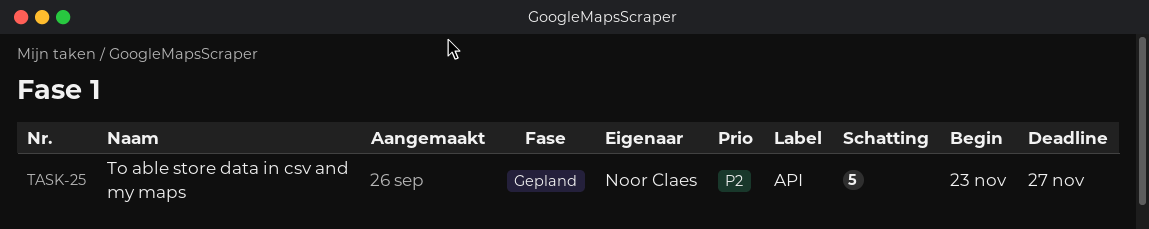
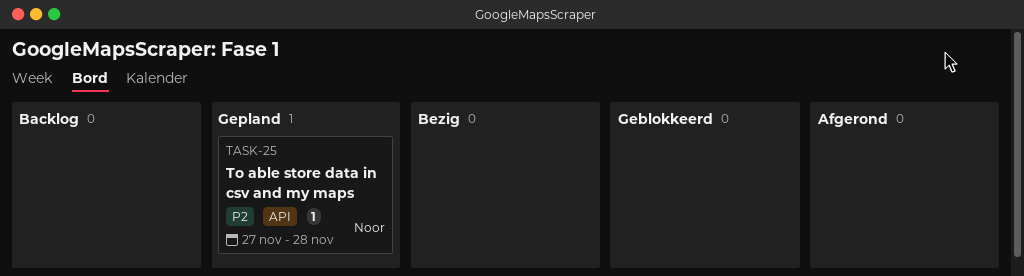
TASK-25, estimate: 5 -> 1
TASK-25, start: Nov 23 -> Nov 27
TASK-25, due: Nov 27 -> Nov 28

